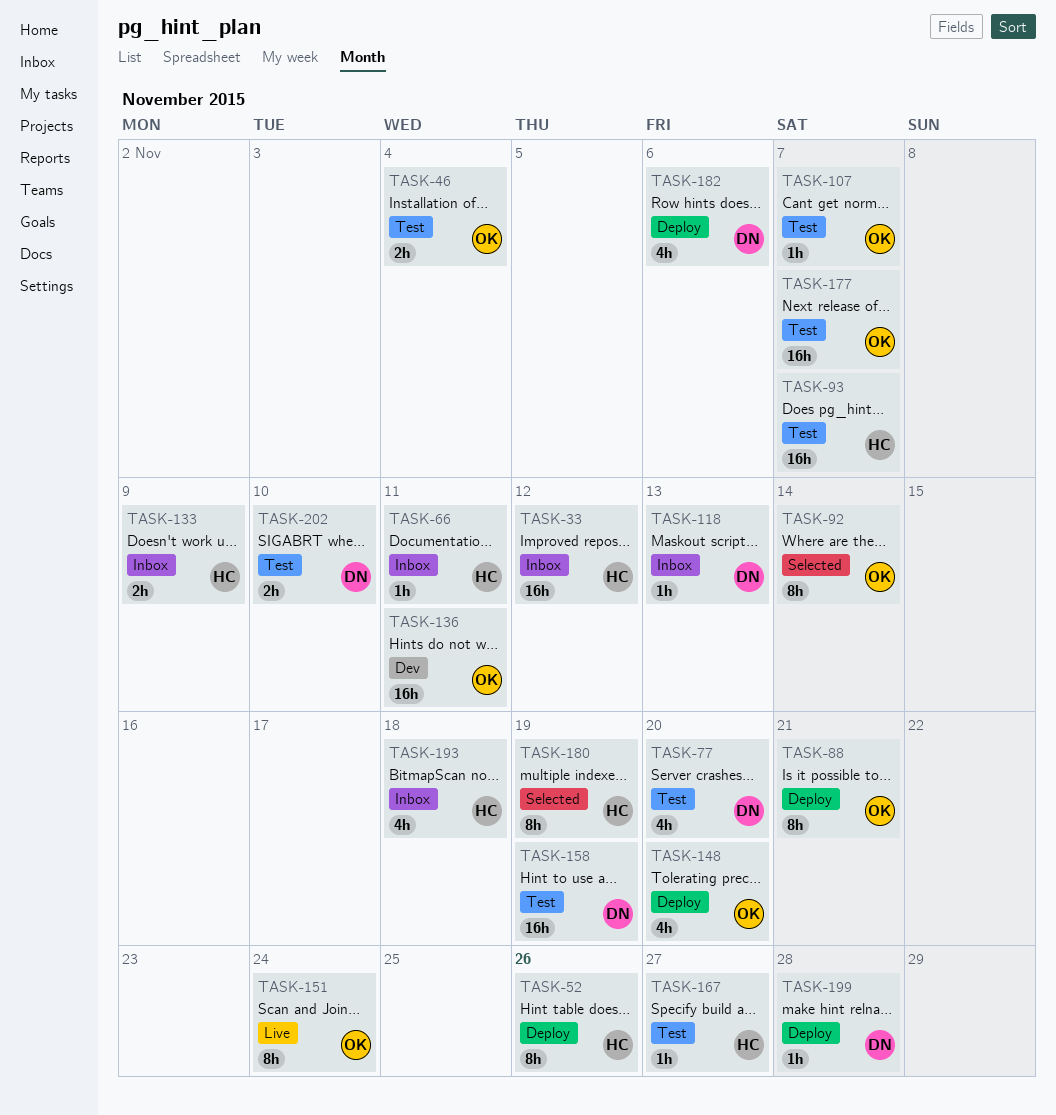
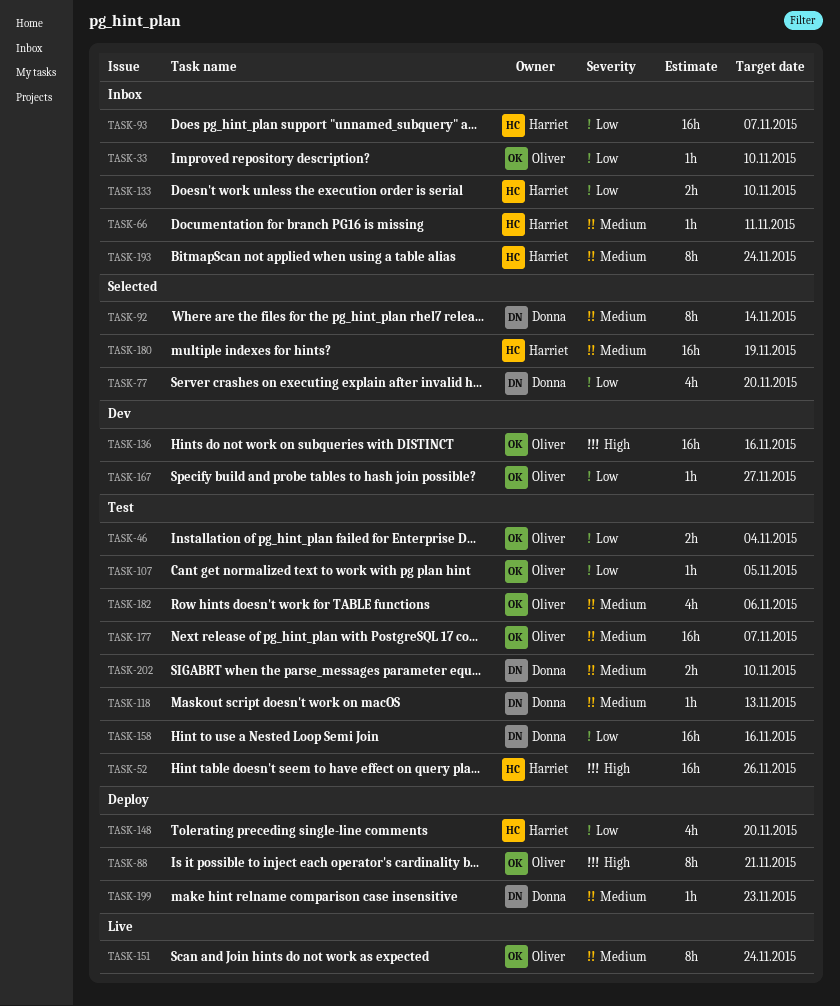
TASK-33, owner: Harriet -> Oliver
TASK-33, estimate: 16h -> 1h
TASK-33, due: Nov 12 -> Nov 10
TASK-52, status: Deploy -> Test
TASK-52, estimate: 8h -> 16h
TASK-77, status: Test -> Selected
TASK-92, owner: Oliver -> Donna
TASK-93, status: Test -> Inbox
TASK-107, due: Nov 7 -> Nov 5
TASK-118, status: Inbox -> Test
TASK-133, due: Nov 9 -> Nov 10
TASK-136, due: Nov 11 -> Nov 16
TASK-148, owner: Oliver -> Harriet
TASK-158, due: Nov 19 -> Nov 16
TASK-167, status: Test -> Dev
TASK-167, owner: Harriet -> Oliver
TASK-180, estimate: 8h -> 16h
TASK-182, status: Deploy -> Test
TASK-182, owner: Donna -> Oliver
TASK-193, estimate: 4h -> 8h
TASK-193, due: Nov 18 -> Nov 24
TASK-199, due: Nov 28 -> Nov 23

